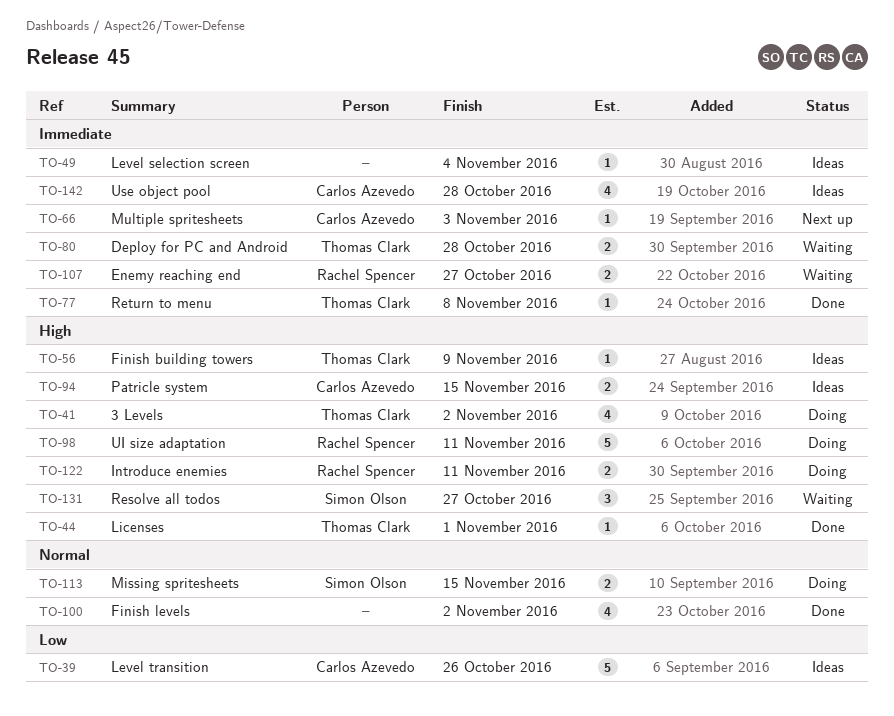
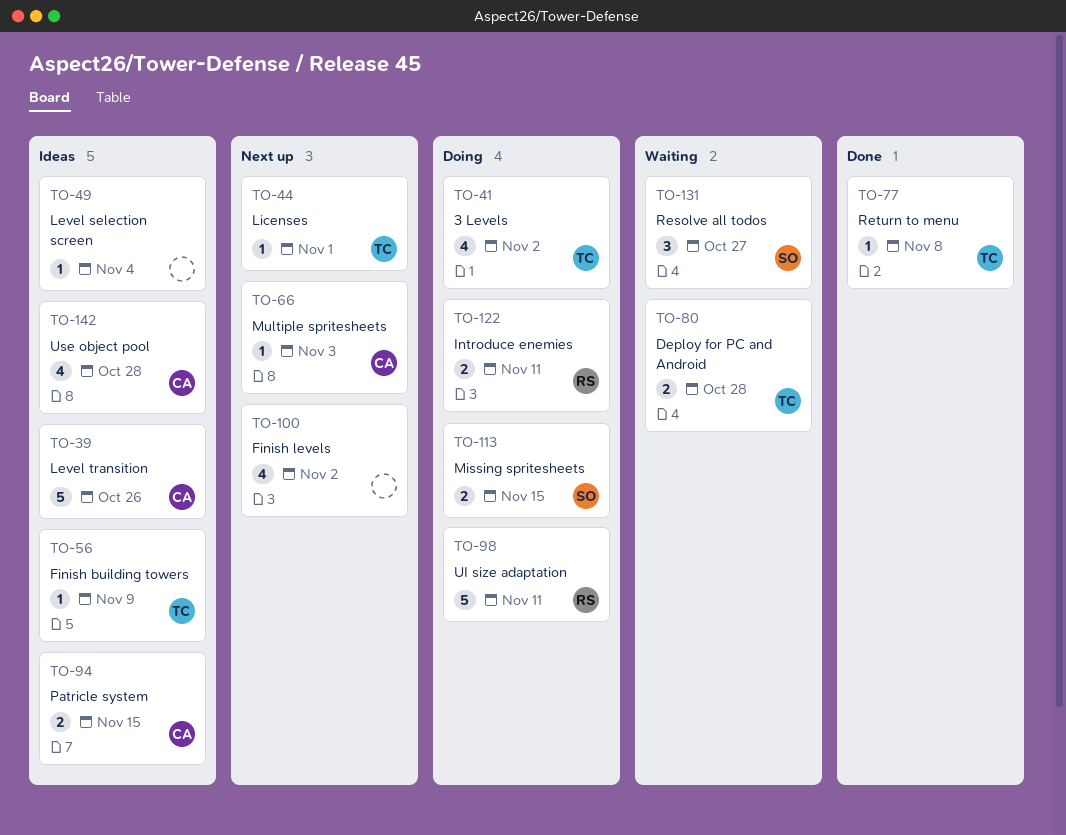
TO-44, status: Done -> Next up
TO-100, status: Done -> Next up
TO-107: present -> none

